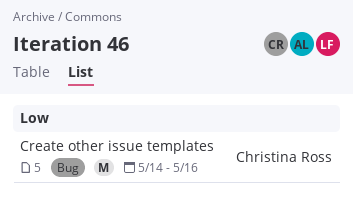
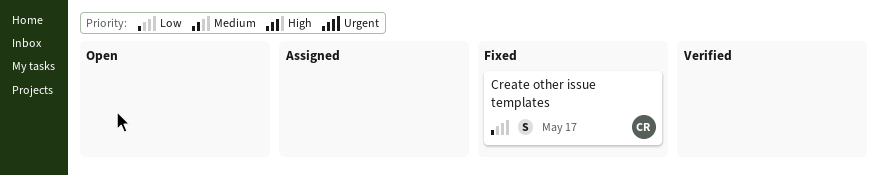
Create other issue templates, estimate: M -> S
Create other issue templates, due: May 16 -> May 17

